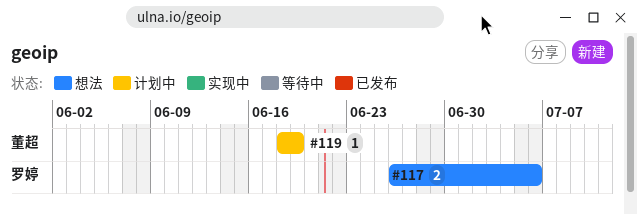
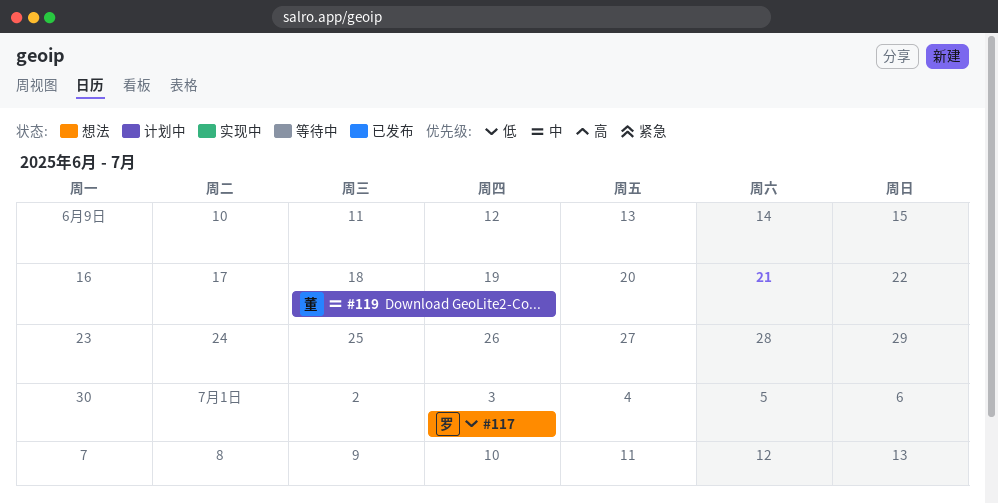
#117, start: Jun 26 -> Jul 3
#117, due: Jul 6 -> Jul 3

